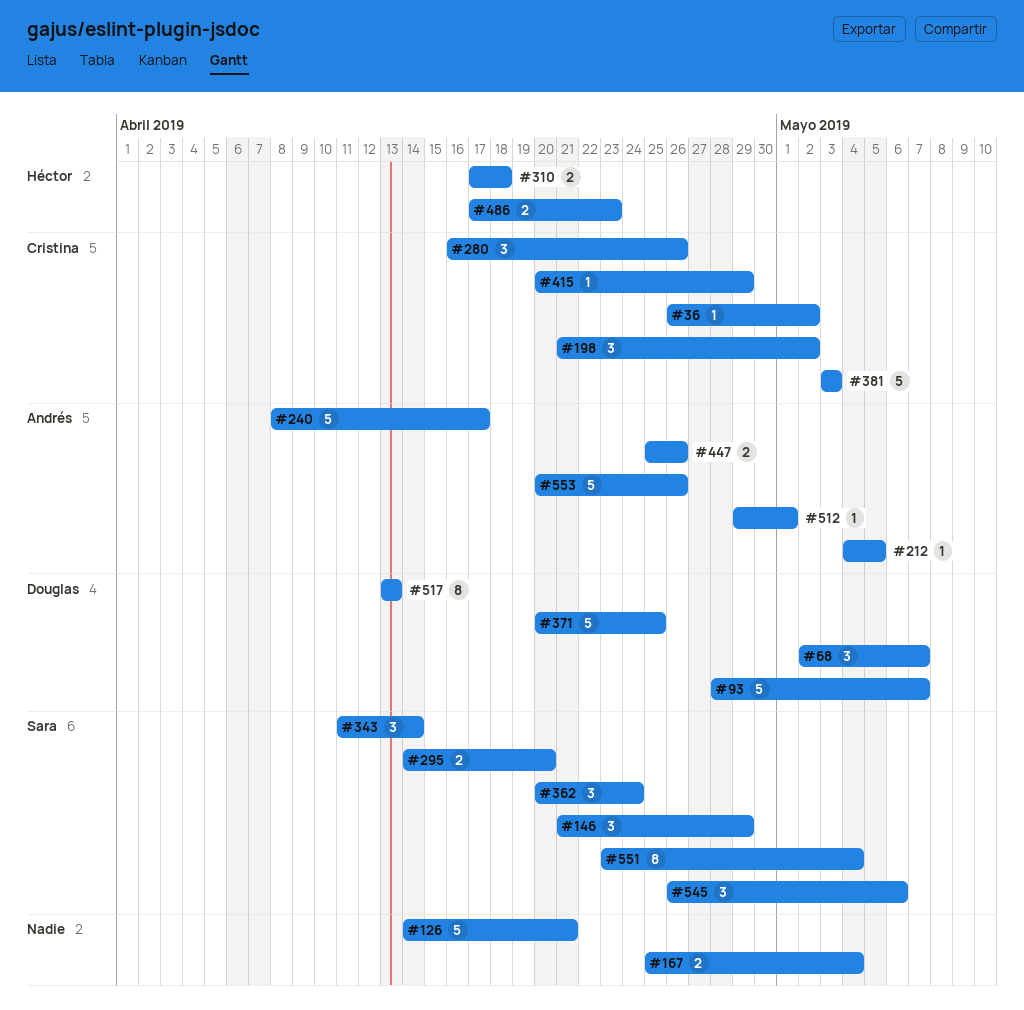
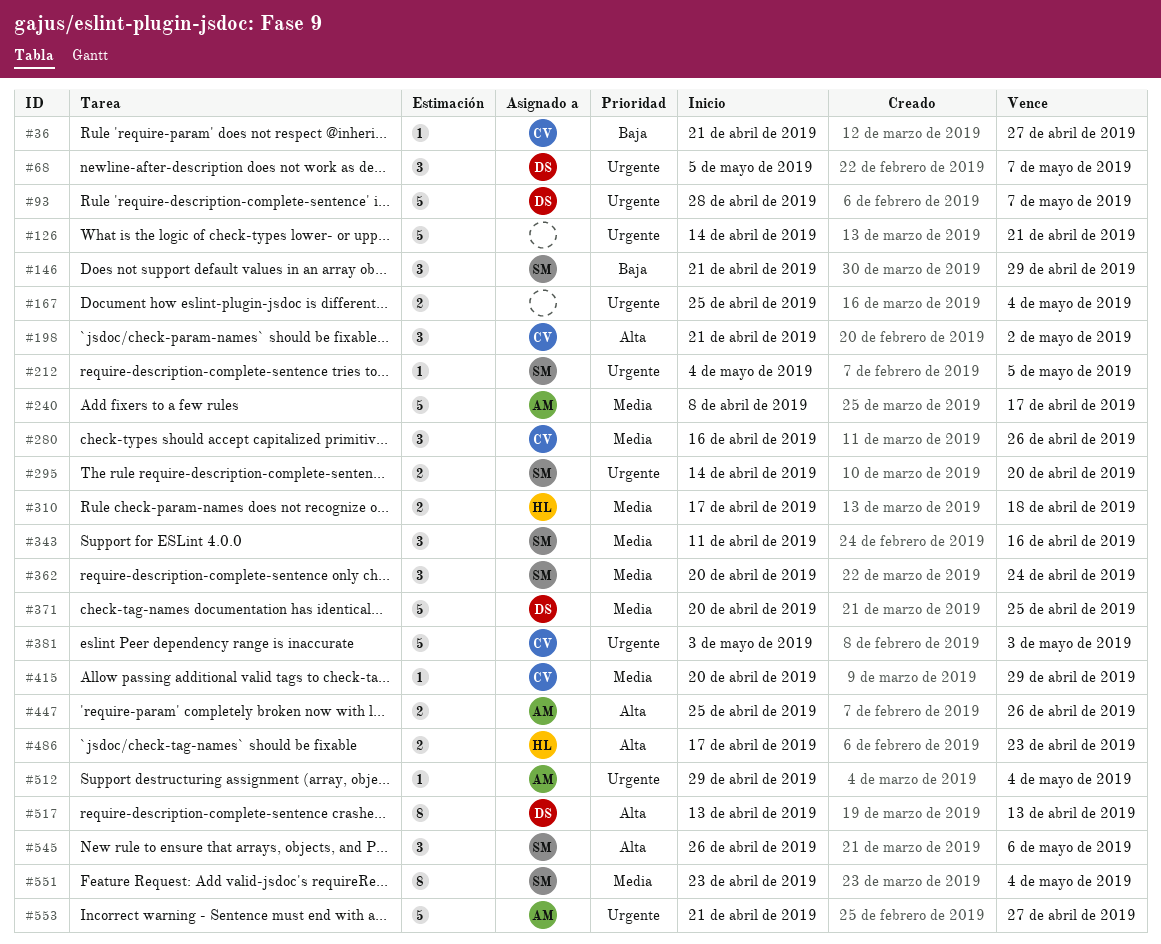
#36, start: Apr 26 -> Apr 21
#36, due: May 2 -> Apr 27
#68, start: May 2 -> May 5
#212, owner: Andrés -> Sara
#343, due: Apr 14 -> Apr 16
#512, due: May 1 -> May 4
#553, start: Apr 20 -> Apr 21
#553, due: Apr 26 -> Apr 27

